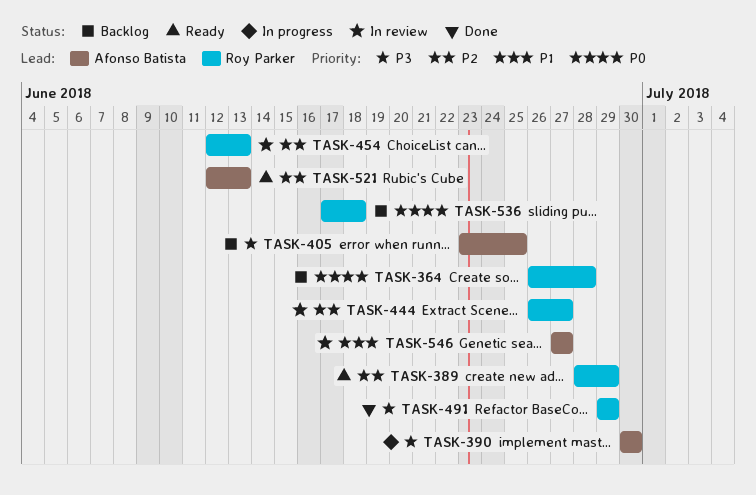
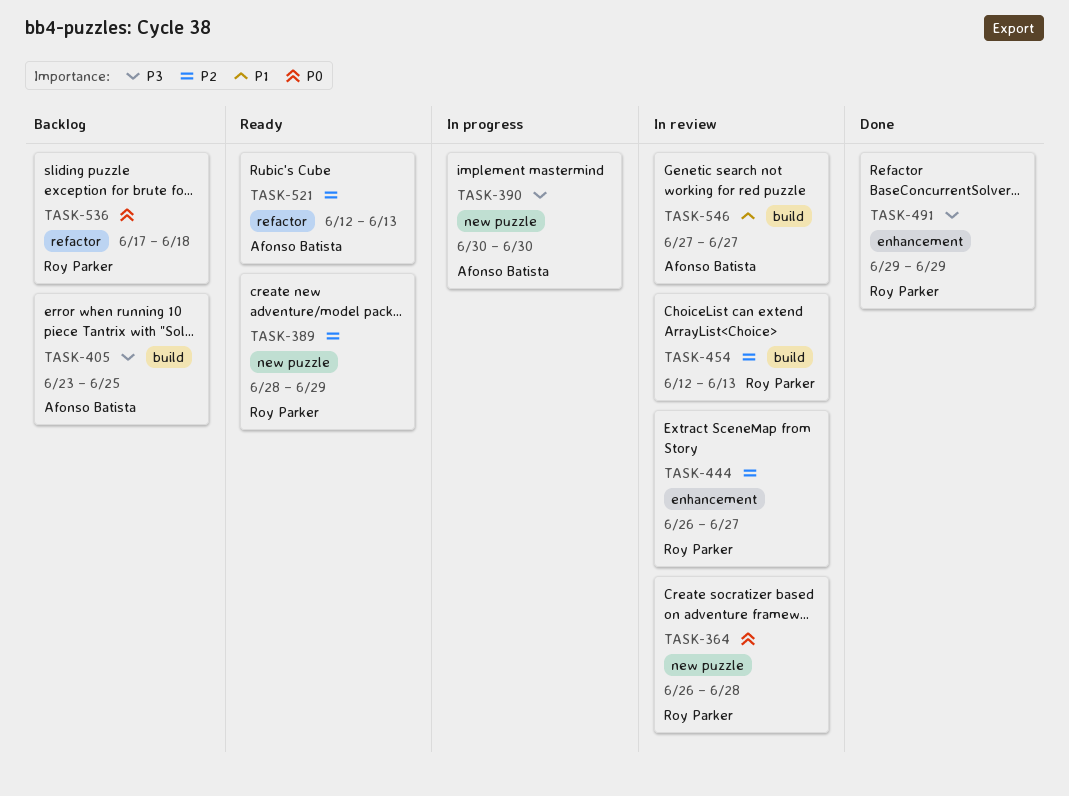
TASK-364, status: Backlog -> In review

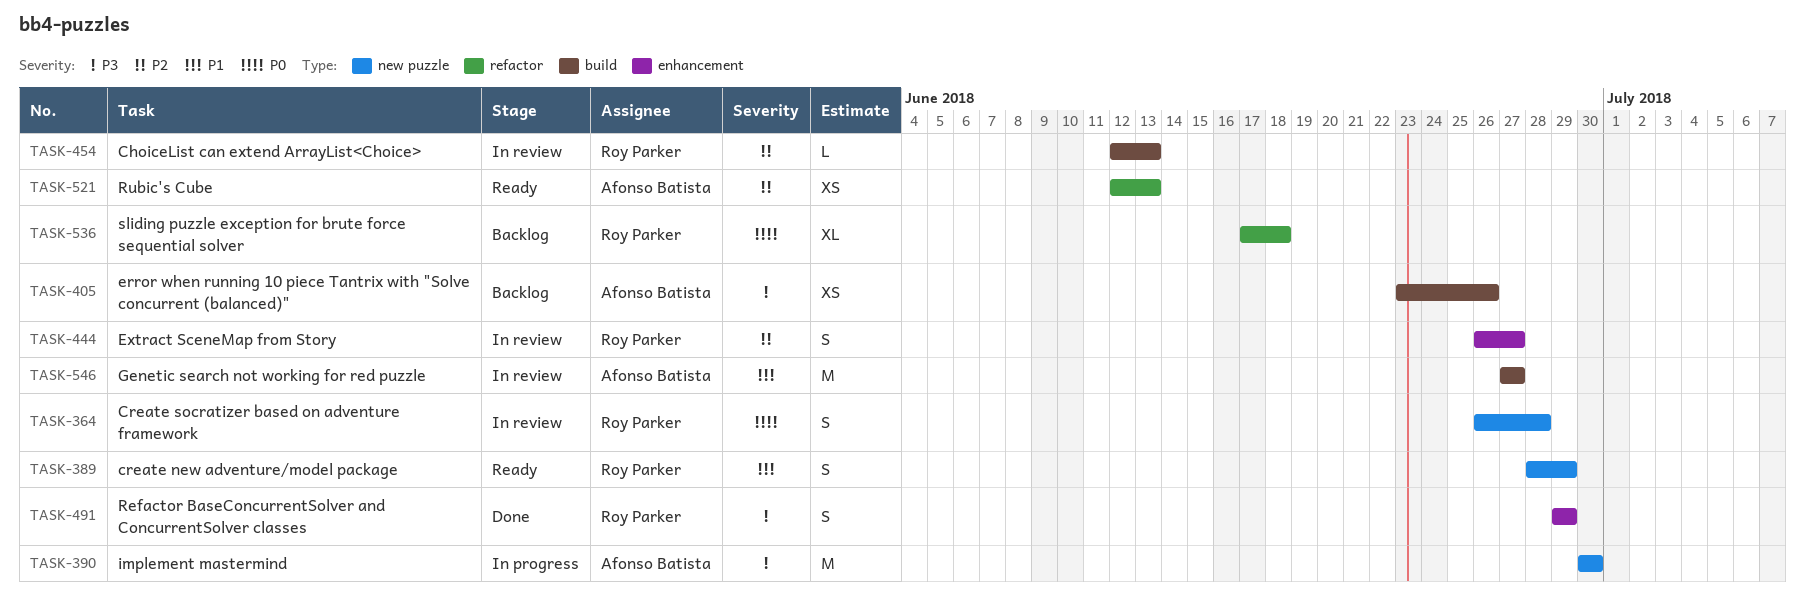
TASK-389, priority: P2 -> P1
TASK-405, due: Jun 25 -> Jun 26

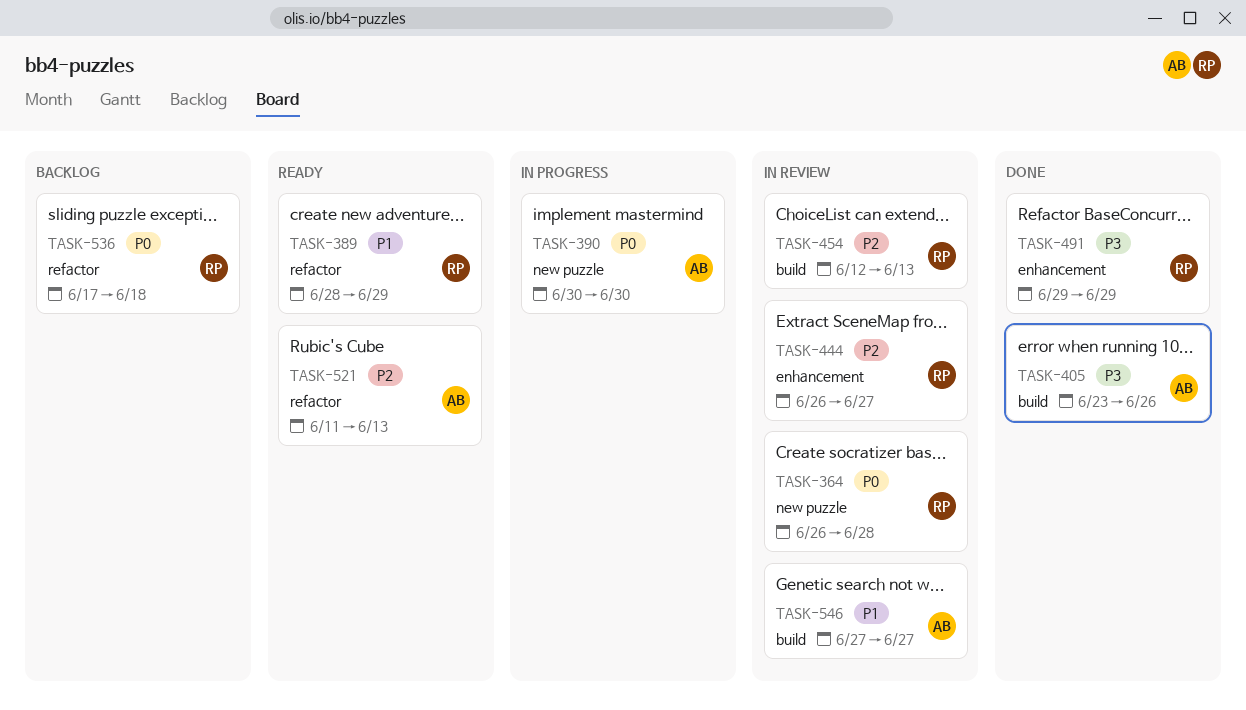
TASK-389, label: new puzzle -> refactor
TASK-390, priority: P3 -> P0
TASK-405, status: Backlog -> Done
TASK-521, start: Jun 12 -> Jun 11

